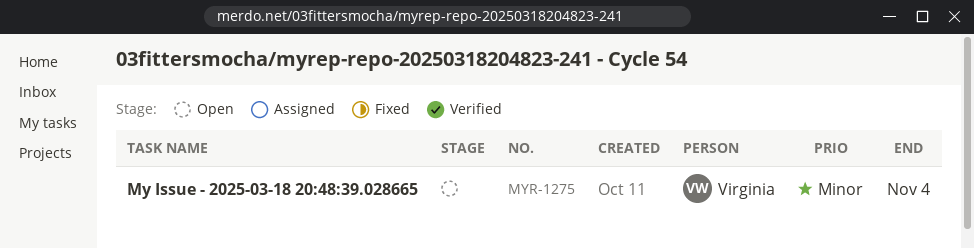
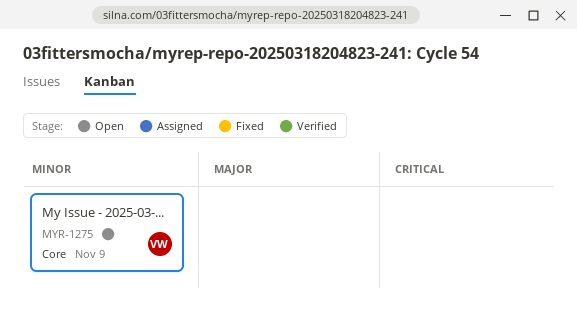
MYR-1275, due: Nov 4 -> Nov 9

